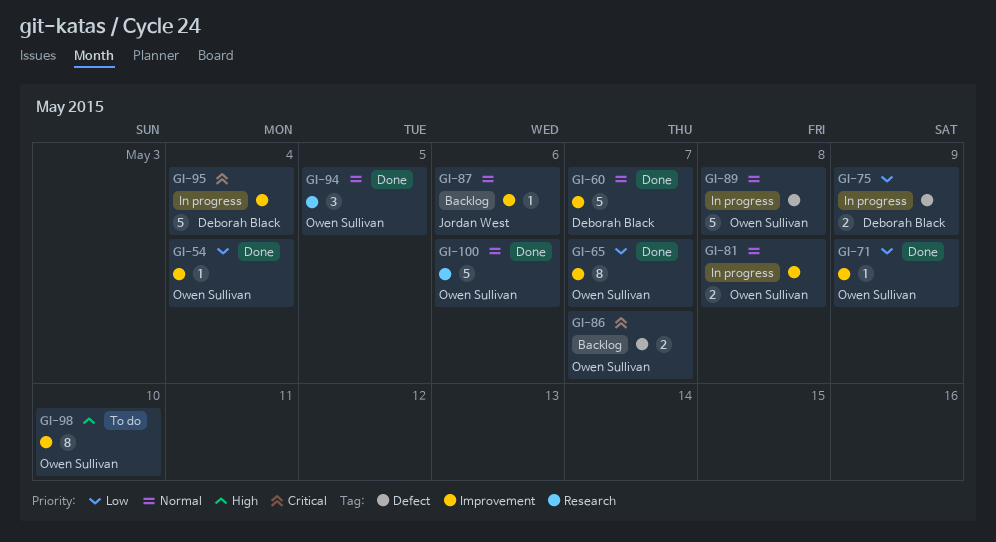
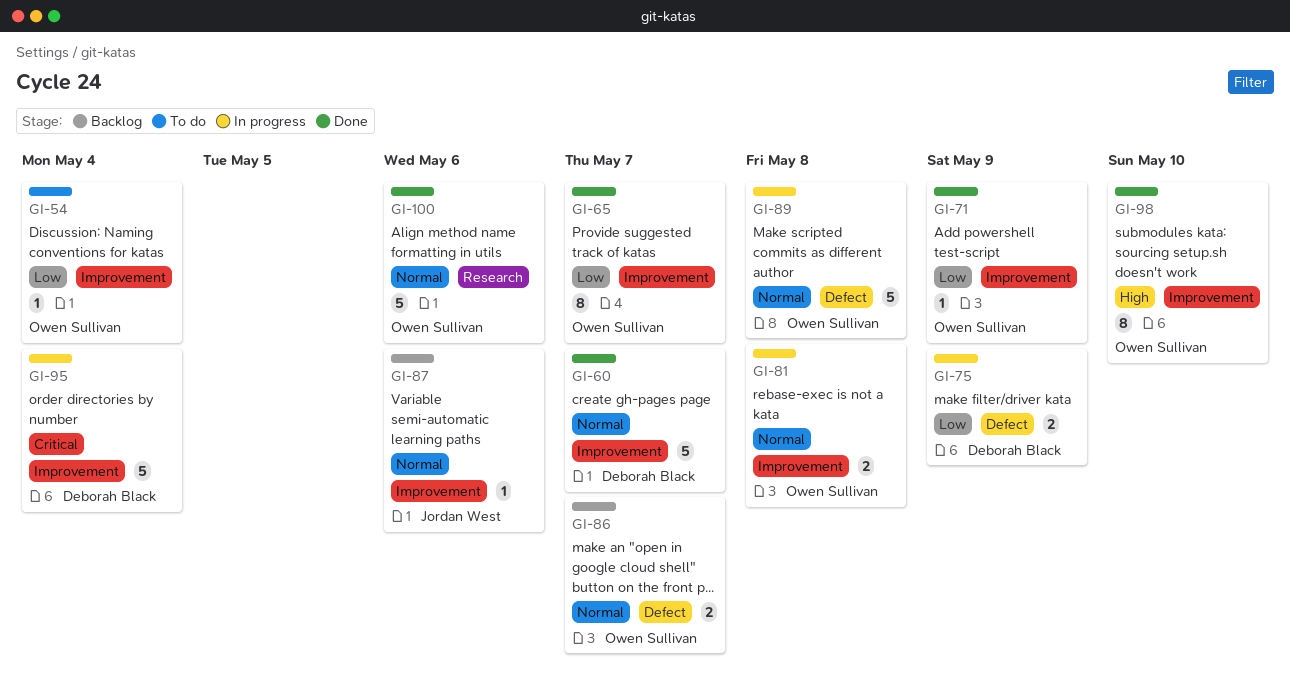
GI-54, status: Done -> To do
GI-86, priority: Critical -> Normal
GI-94: present -> none
GI-98, status: To do -> Done

